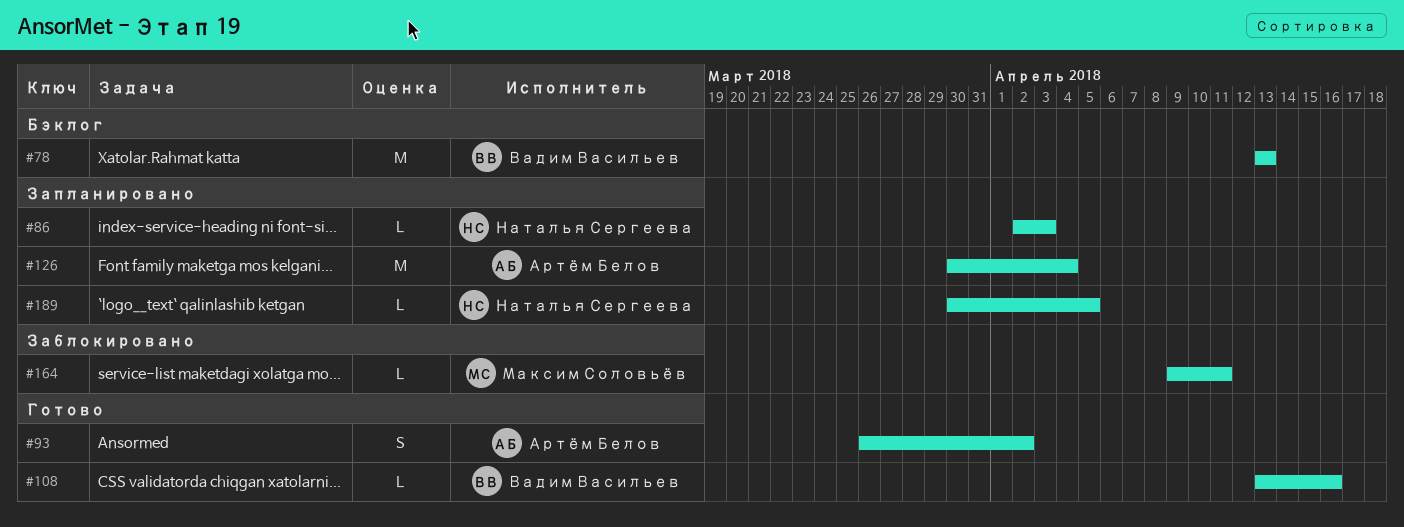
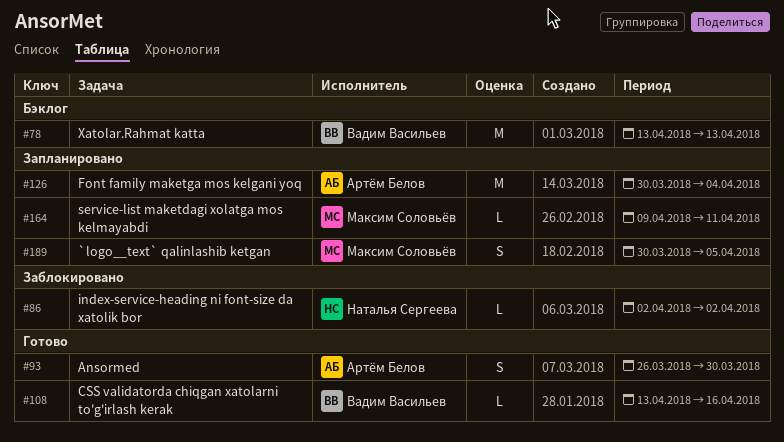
#86, status: Запланировано -> Заблокировано
#86, due: Apr 3 -> Apr 2
#93, due: Apr 2 -> Mar 30
#164, status: Заблокировано -> Запланировано
#189, owner: Наталья Сергеева -> Максим Соловьёв
#189, estimate: L -> S

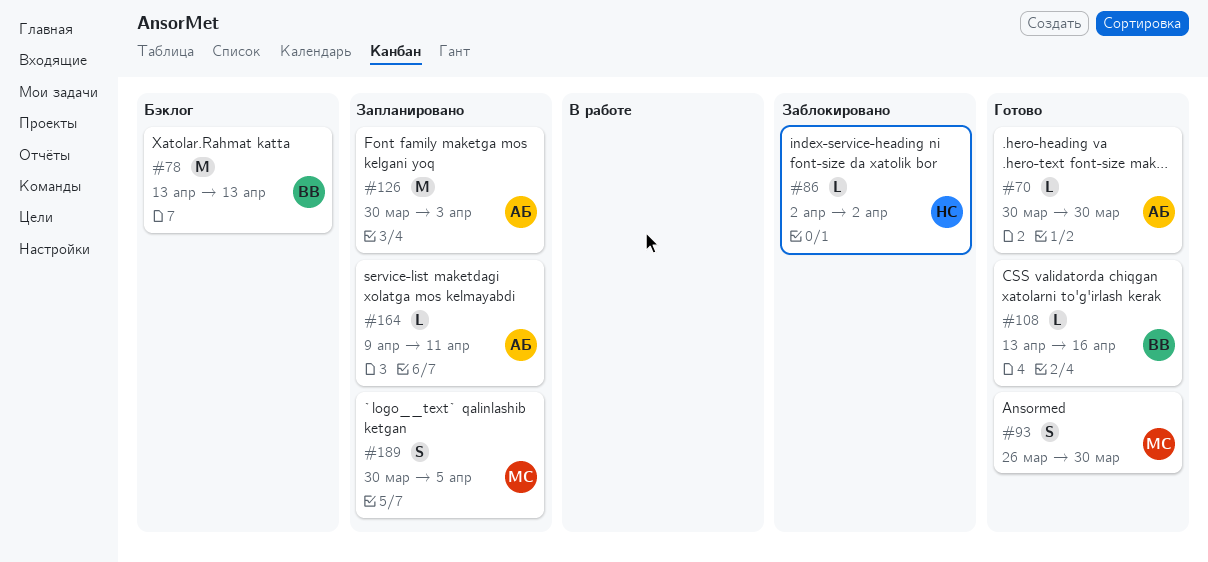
#70: none -> present
#93, owner: Артём Белов -> Максим Соловьёв
#126, due: Apr 4 -> Apr 3
#164, owner: Максим Соловьёв -> Артём Белов

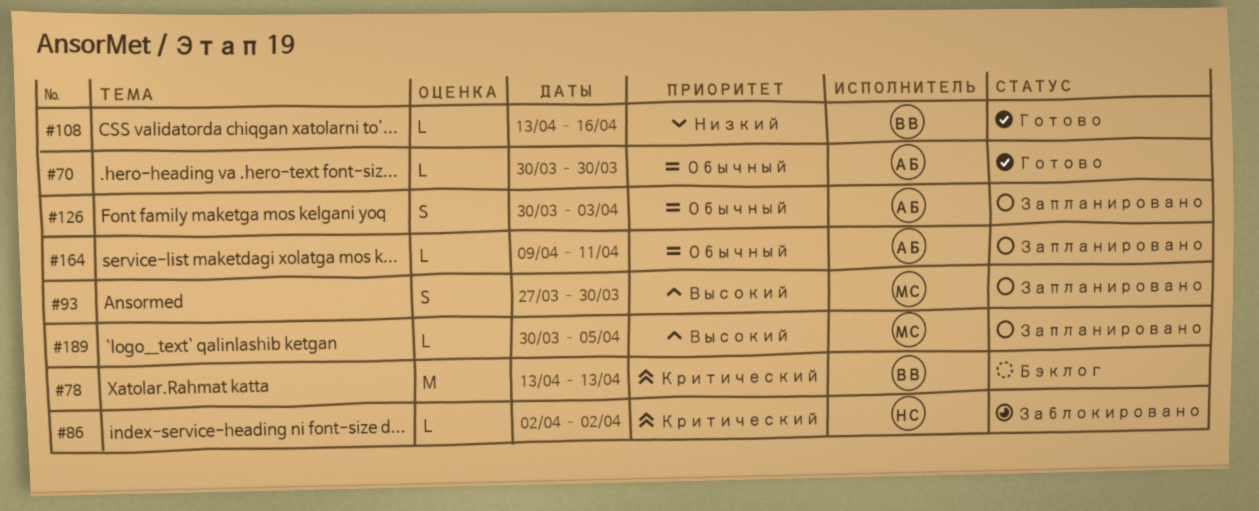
#93, status: Готово -> Запланировано
#93, start: Mar 26 -> Mar 27
#126, estimate: M -> S
#189, estimate: S -> L

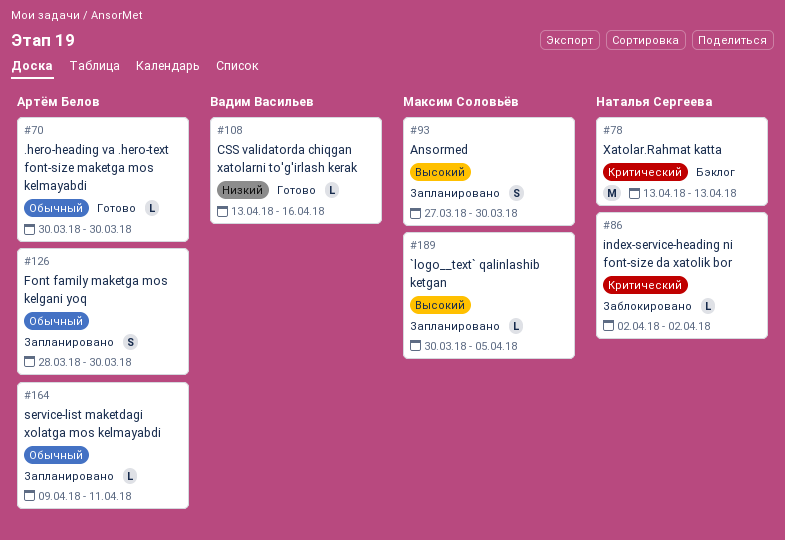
#78, owner: Вадим Васильев -> Наталья Сергеева
#126, start: Mar 30 -> Mar 28
#126, due: Apr 3 -> Mar 30

